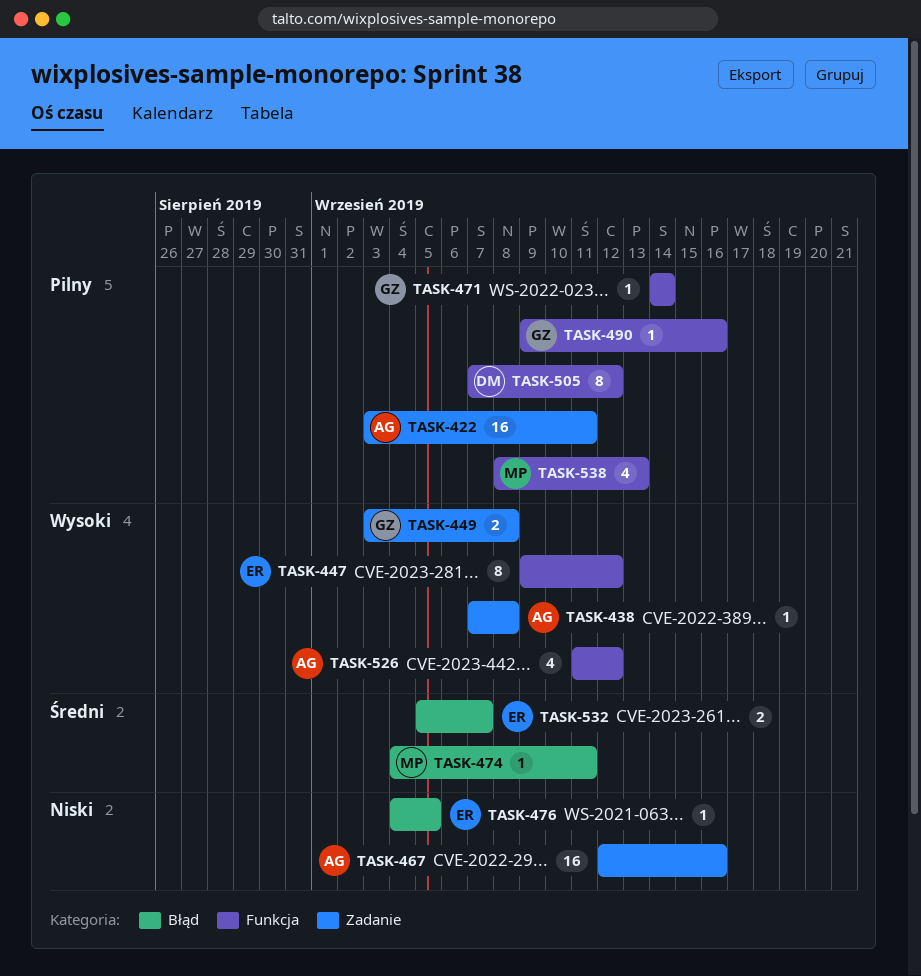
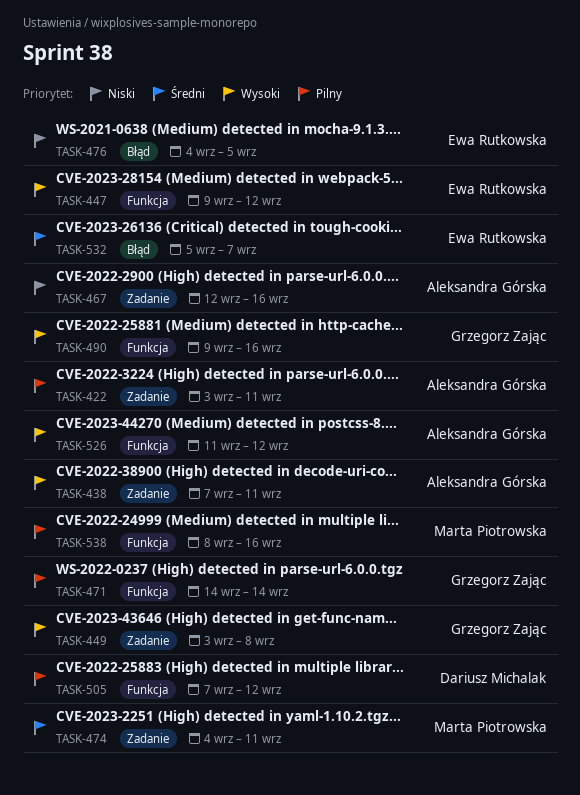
TASK-438, due: Sep 8 -> Sep 11
TASK-474, label: Błąd -> Zadanie
TASK-490, priority: Pilny -> Wysoki
TASK-538, due: Sep 13 -> Sep 16

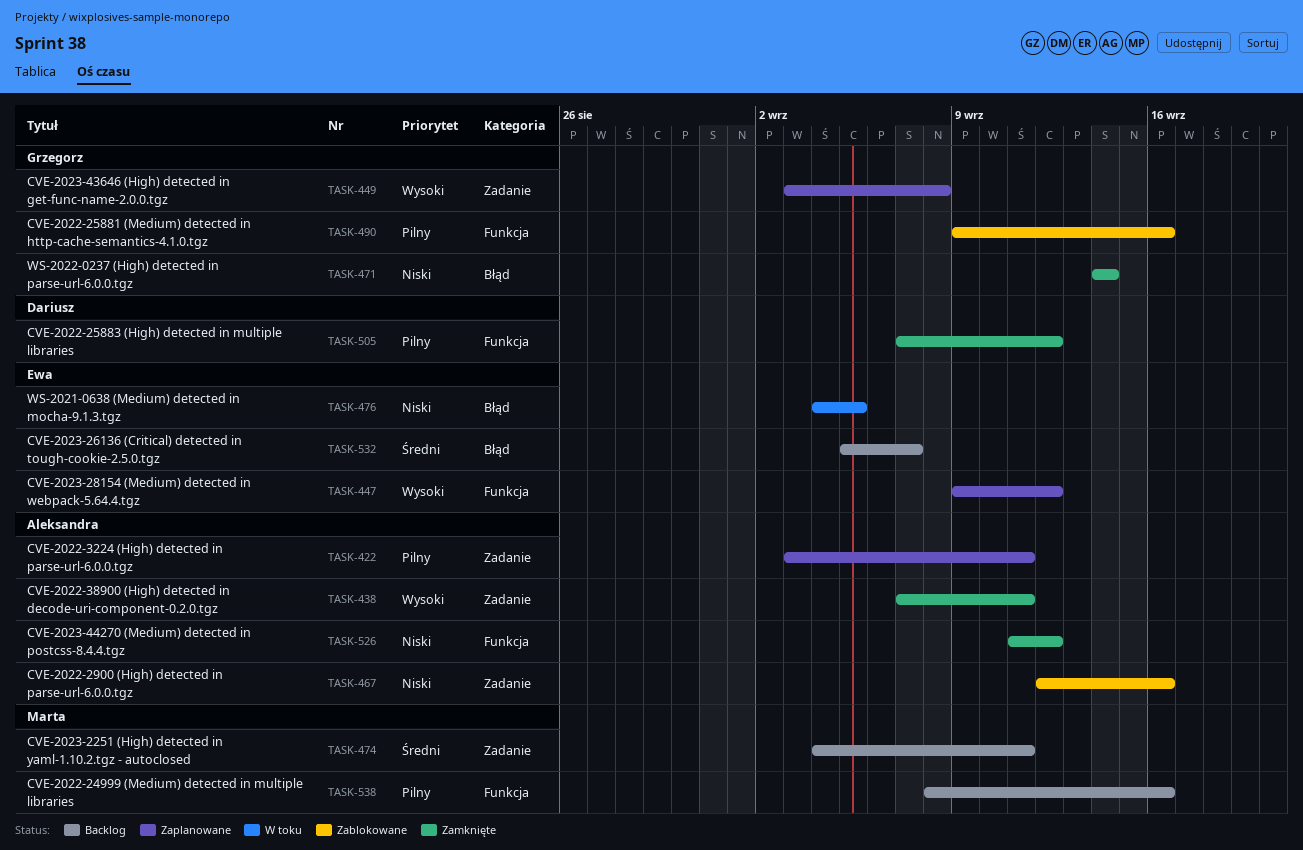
TASK-471, priority: Pilny -> Niski
TASK-471, label: Funkcja -> Błąd
TASK-490, priority: Wysoki -> Pilny
TASK-526, priority: Wysoki -> Niski

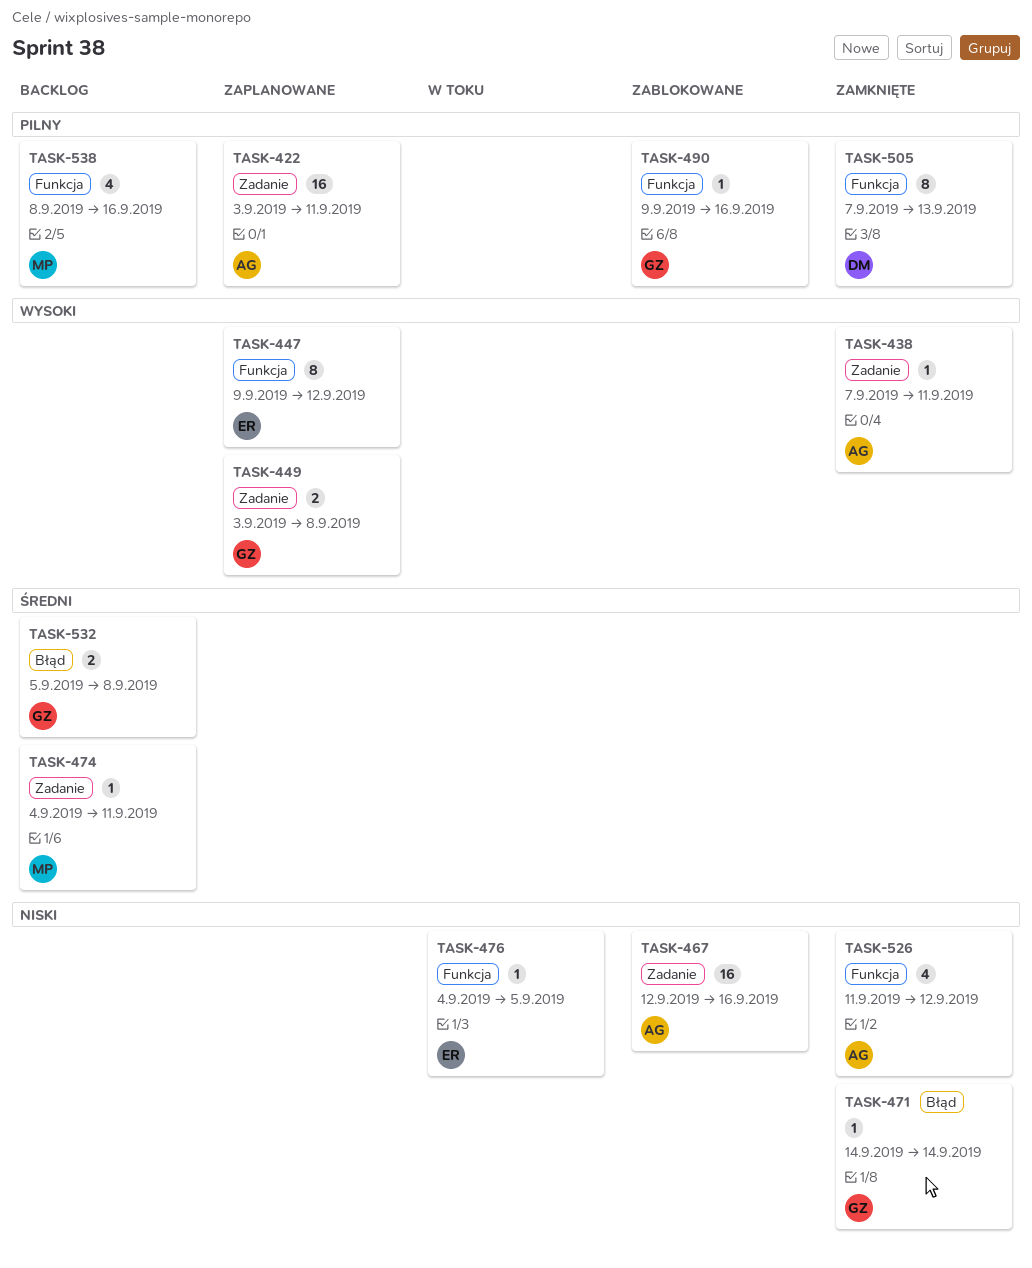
TASK-476, label: Błąd -> Funkcja
TASK-505, due: Sep 12 -> Sep 13
TASK-532, owner: Ewa -> Grzegorz
TASK-532, due: Sep 7 -> Sep 8

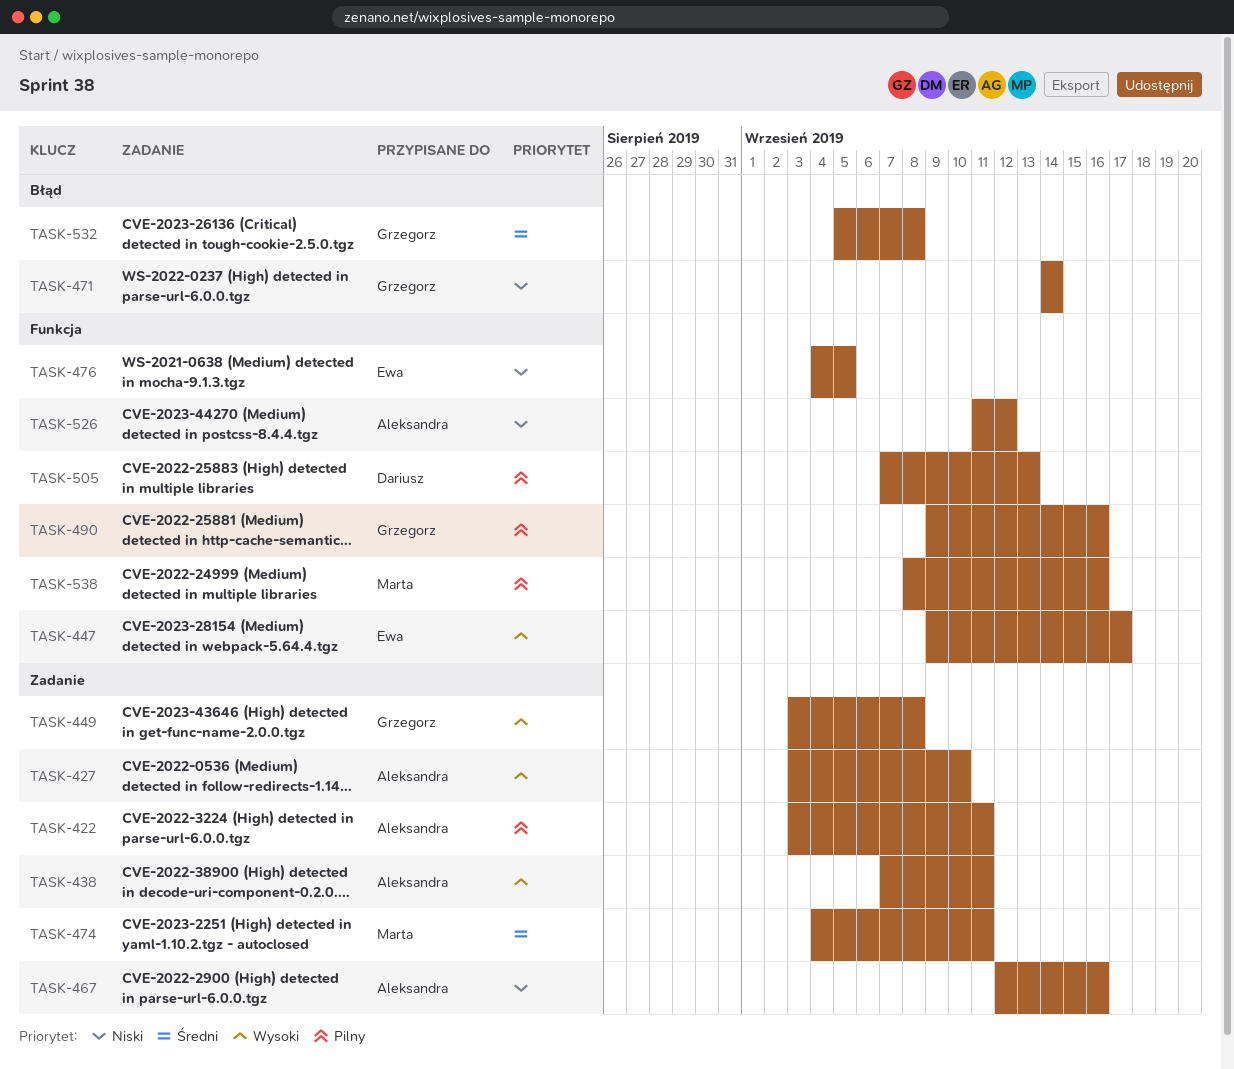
TASK-427: none -> present
TASK-447, due: Sep 12 -> Sep 17

